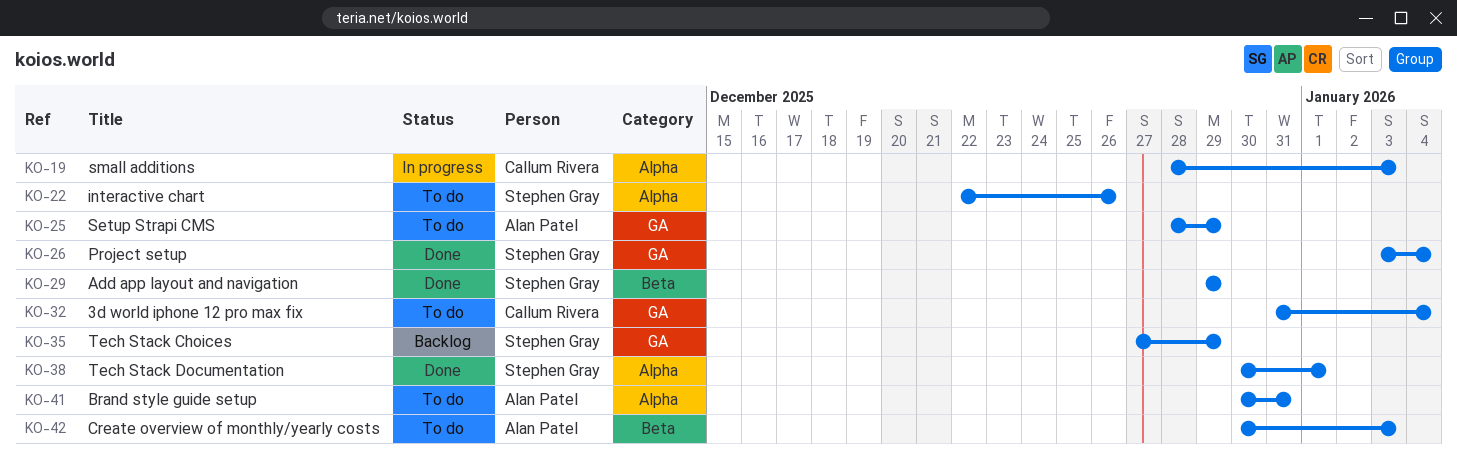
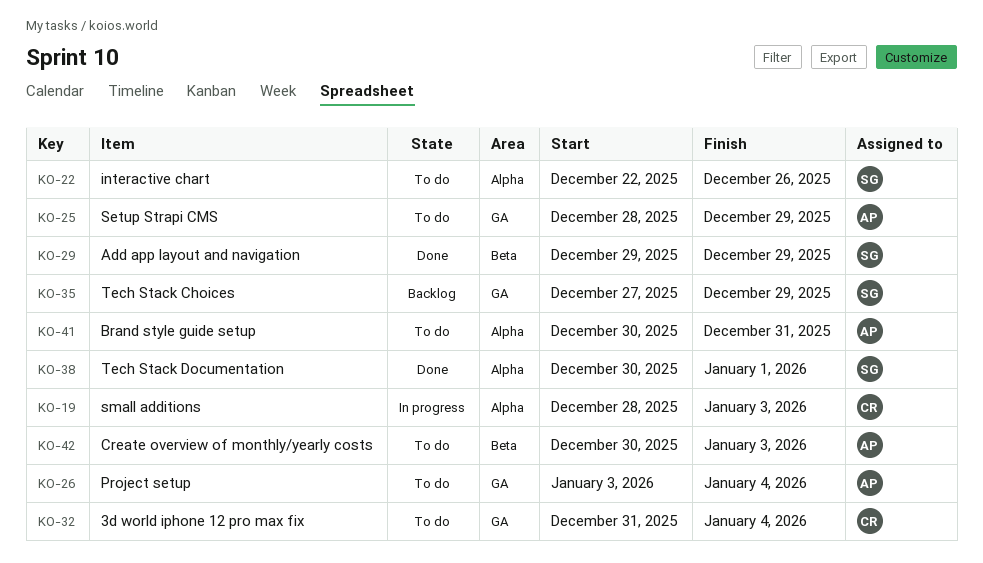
KO-26, status: Done -> To do
KO-26, owner: Stephen Gray -> Alan Patel

